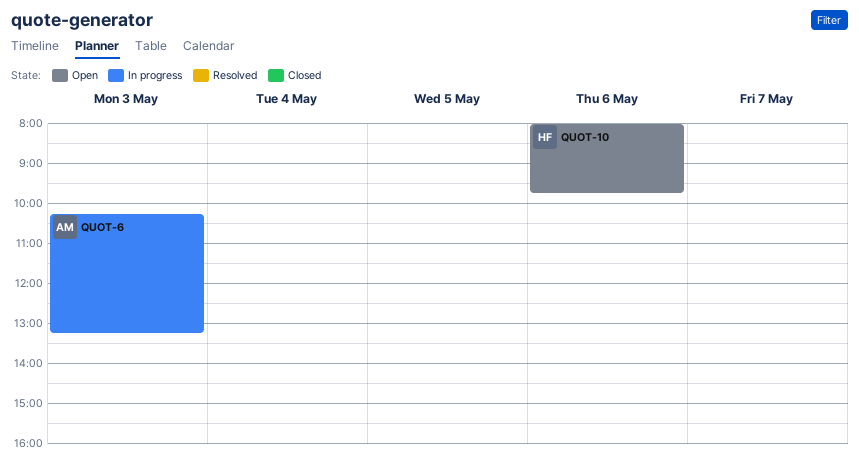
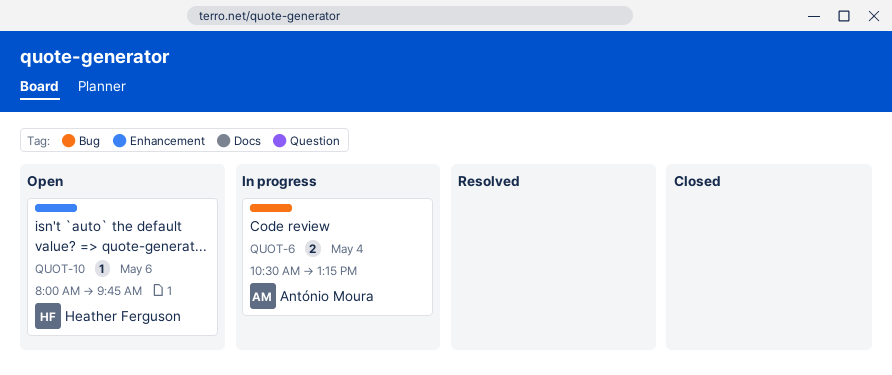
QUOT-6, day: May 3 -> May 4
QUOT-6, begins: 10:15 -> 10:30

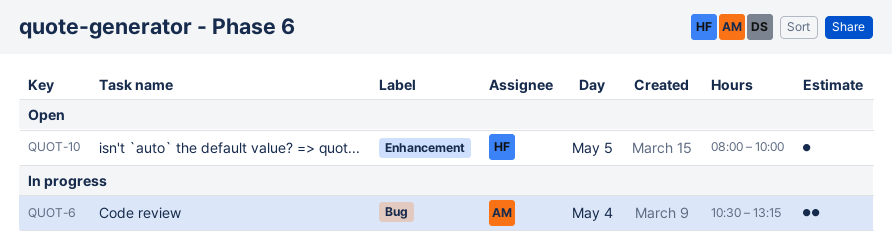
QUOT-10, day: May 6 -> May 5
QUOT-10, ends: 09:45 -> 10:00

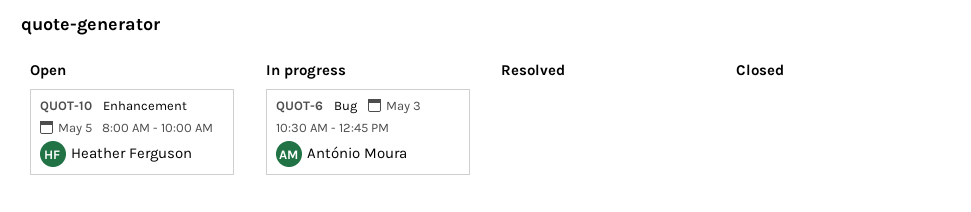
QUOT-6, day: May 4 -> May 3
QUOT-6, ends: 13:15 -> 12:45

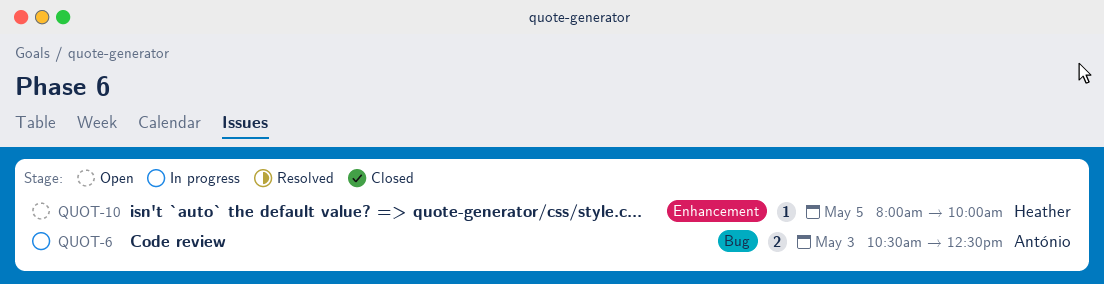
QUOT-6, ends: 12:45 -> 12:30

